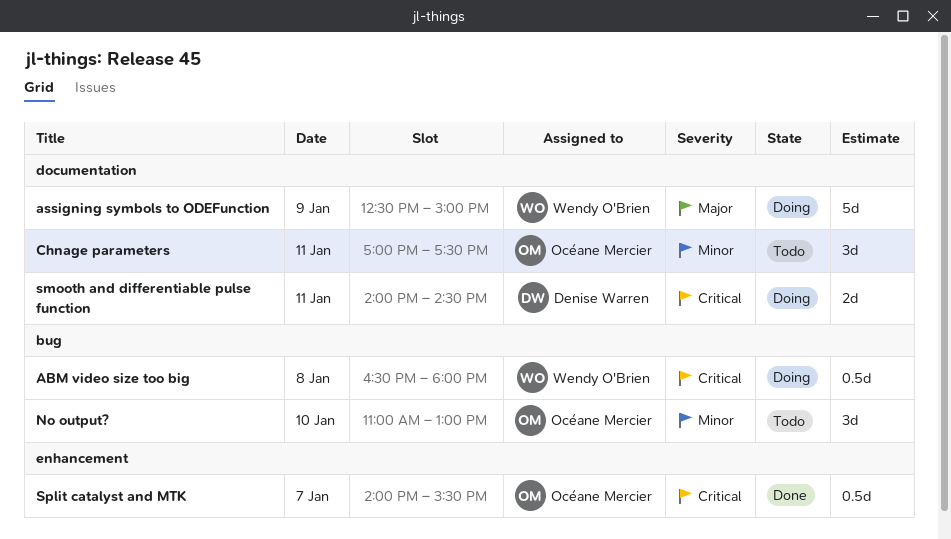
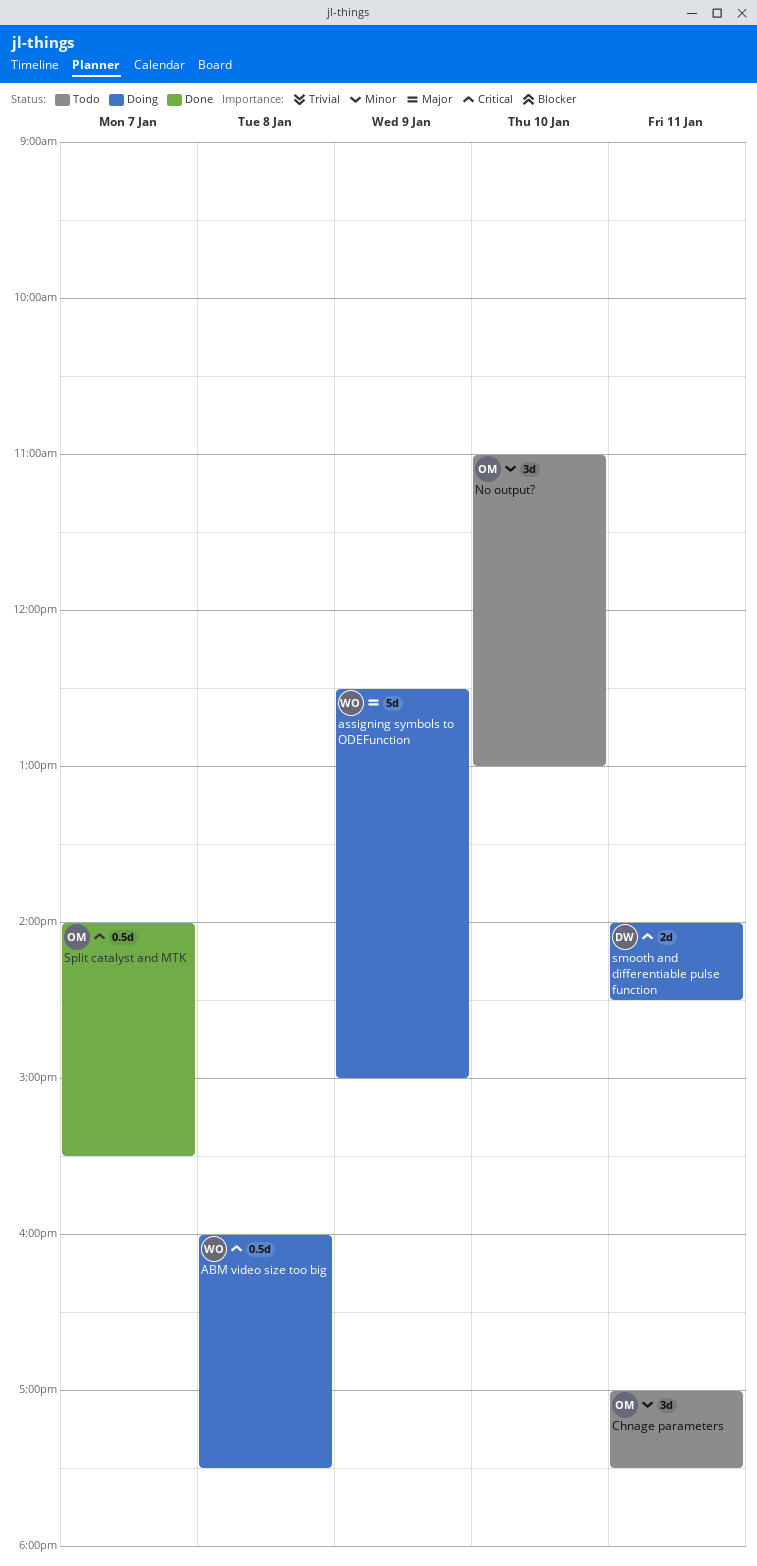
ABM video size too big, begins: 16:30 -> 16:00
ABM video size too big, ends: 18:00 -> 17:30

